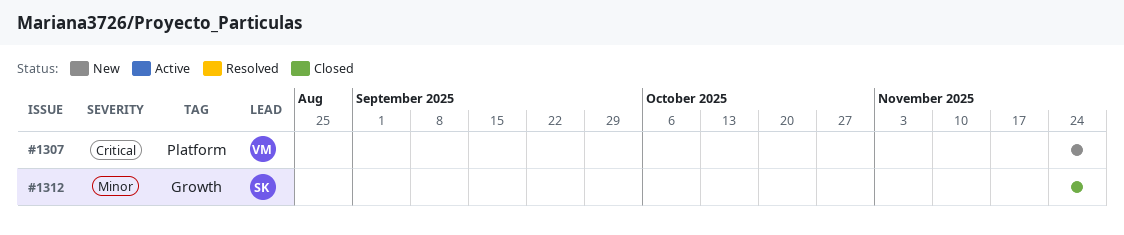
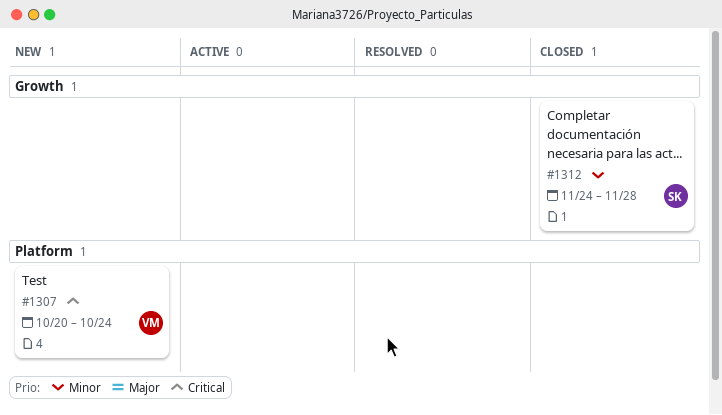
#1307, start: Nov 24 -> Oct 20
#1307, due: Nov 28 -> Oct 24

